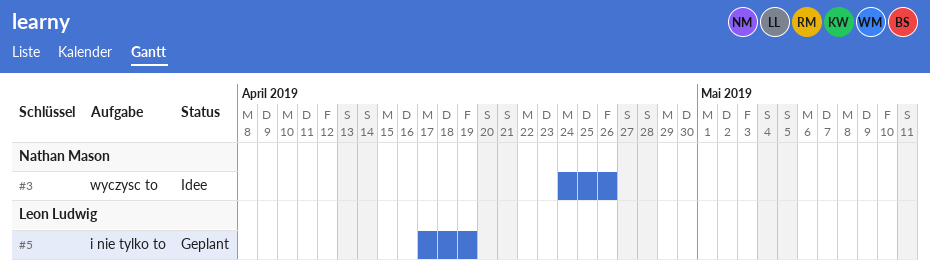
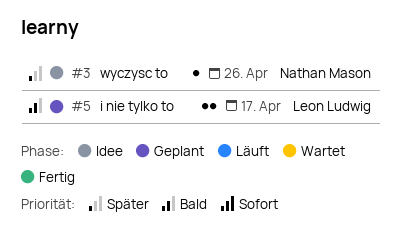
#5, due: Apr 19 -> Apr 17

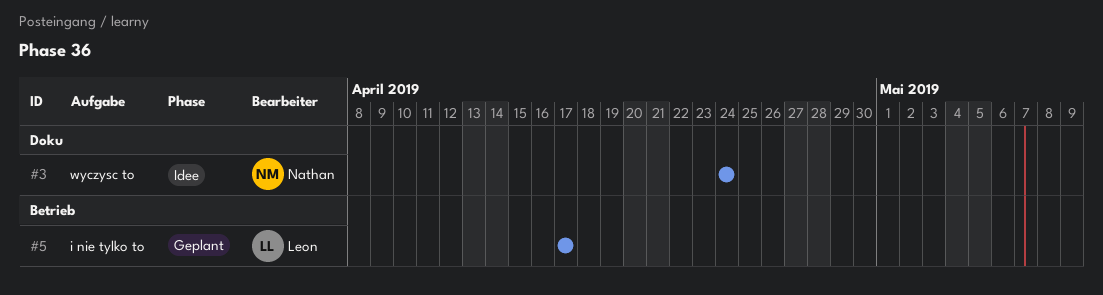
#3, due: Apr 26 -> Apr 24

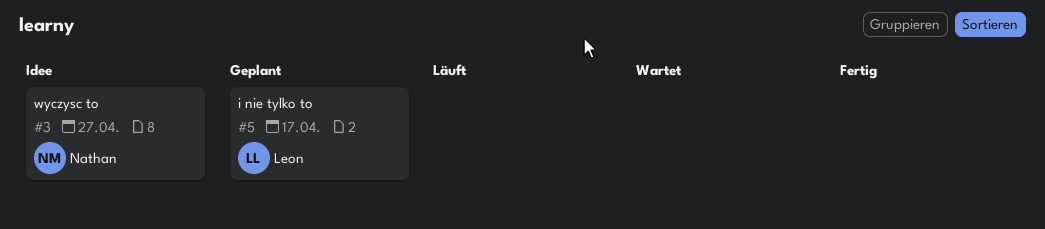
#3, due: Apr 24 -> Apr 27

